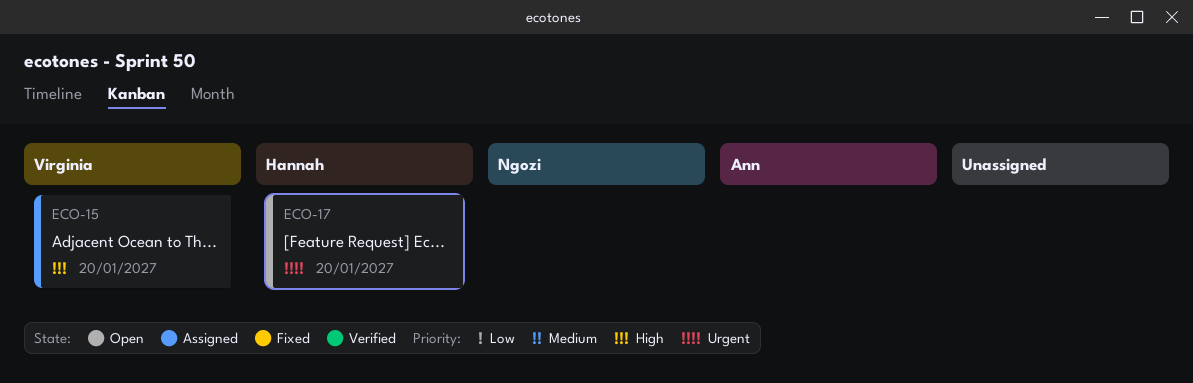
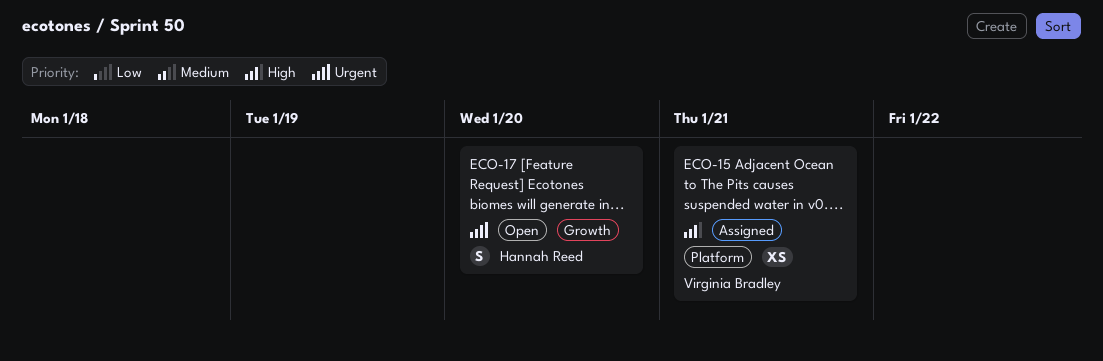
ECO-15, due: Jan 20 -> Jan 21

